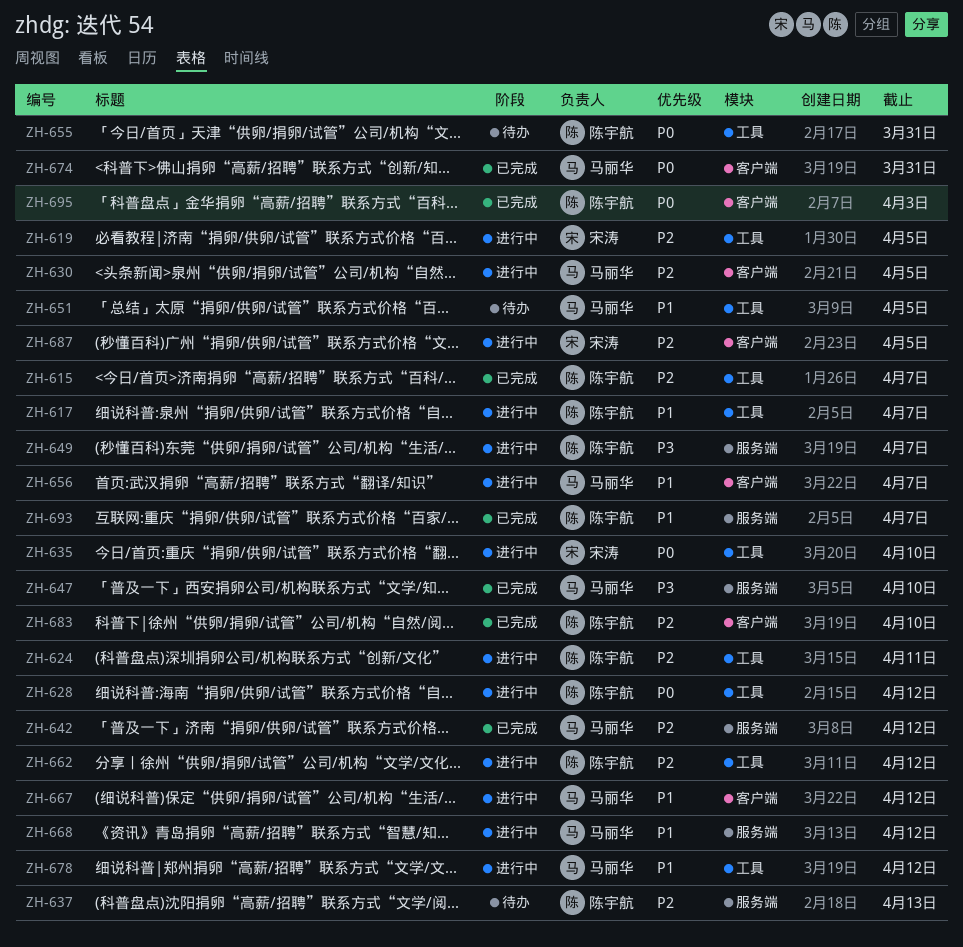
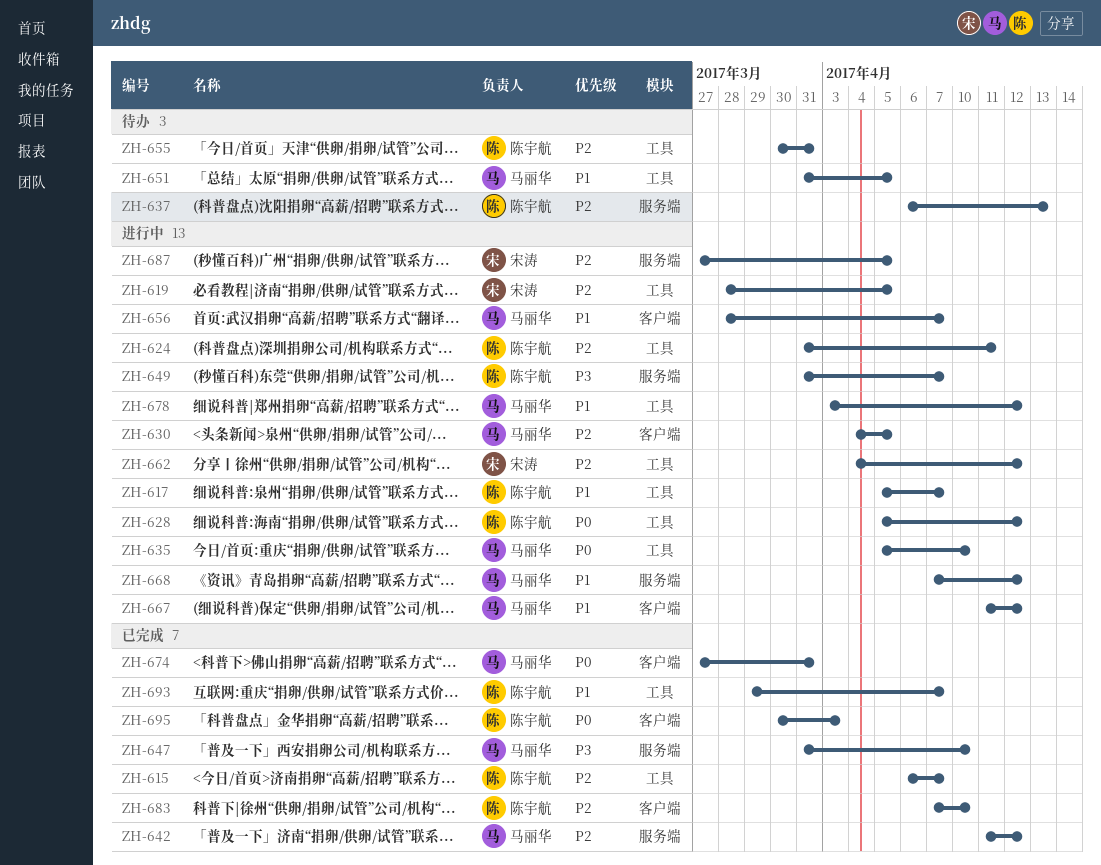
ZH-635, owner: 宋涛 -> 马丽华
ZH-655, priority: P0 -> P2
ZH-662, owner: 陈宇航 -> 宋涛
ZH-687, label: 客户端 -> 服务端
ZH-693, label: 服务端 -> 工具

